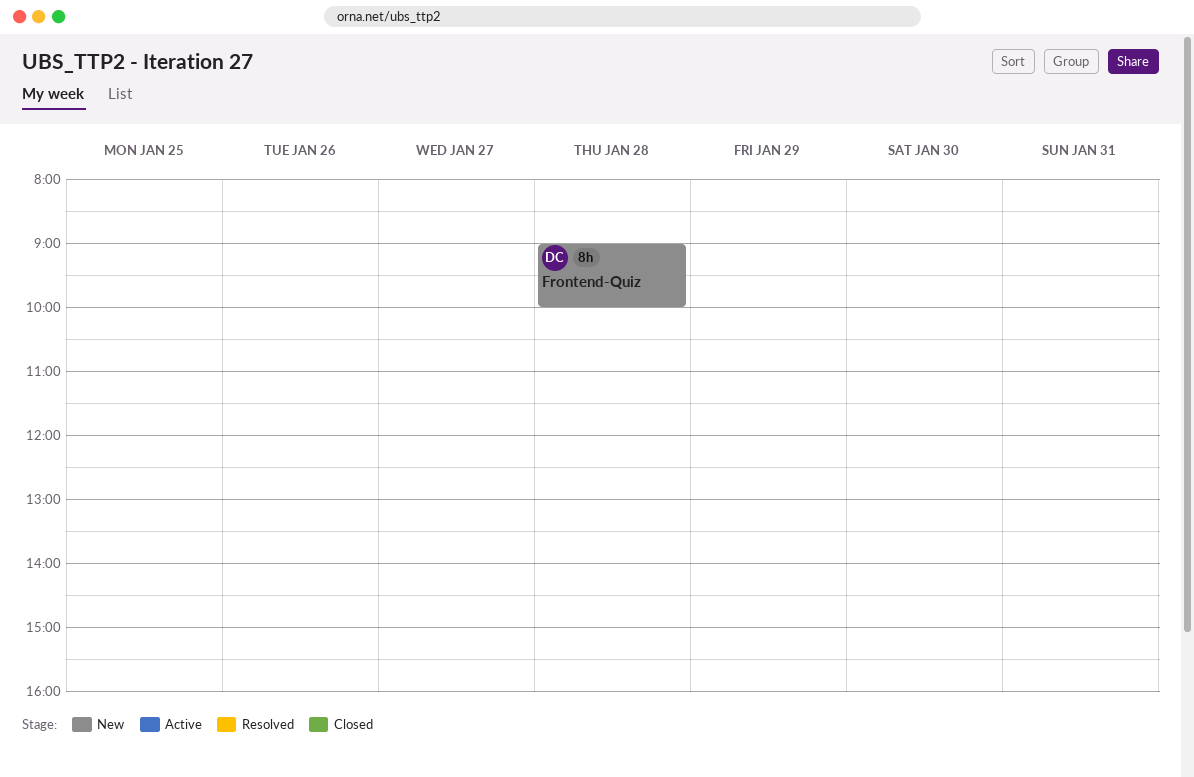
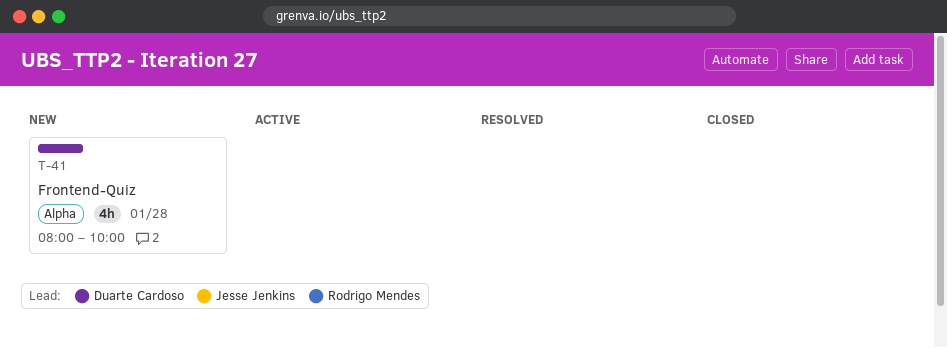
Frontend-Quiz, estimate: 8h -> 4h
Frontend-Quiz, begins: 09:00 -> 08:00

